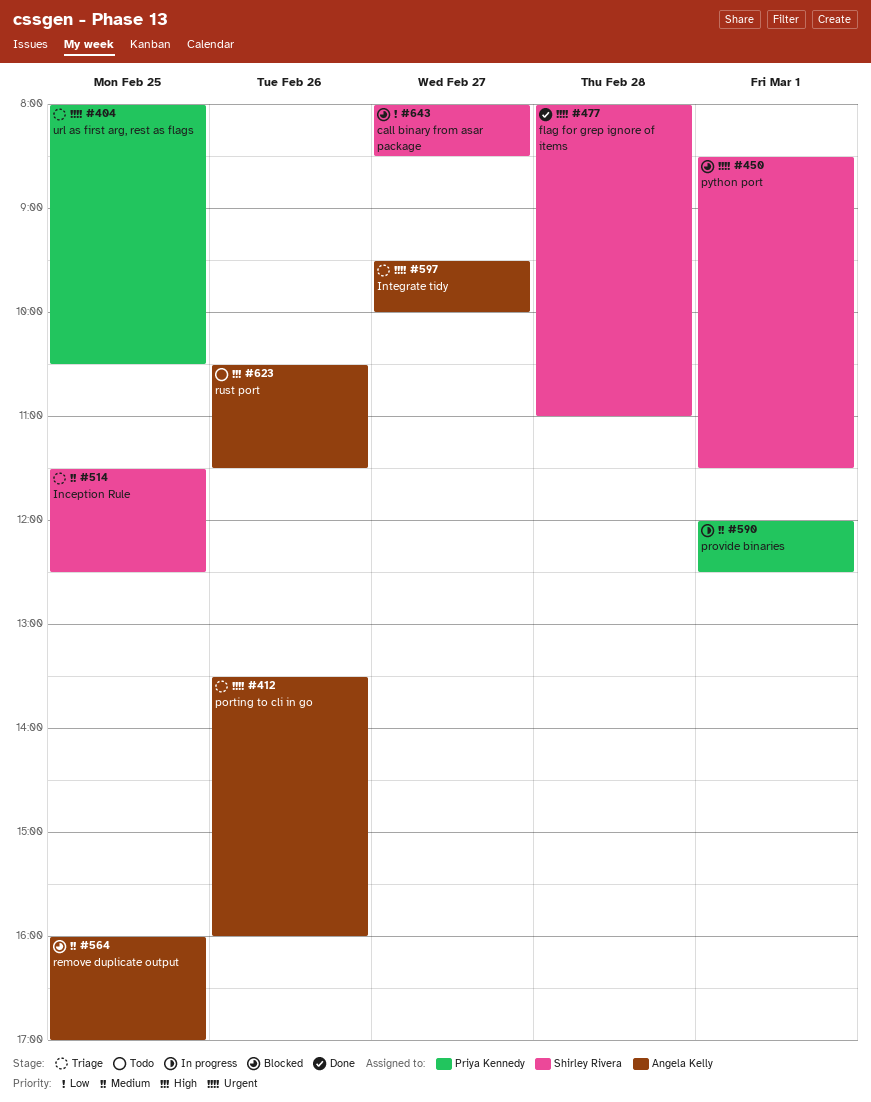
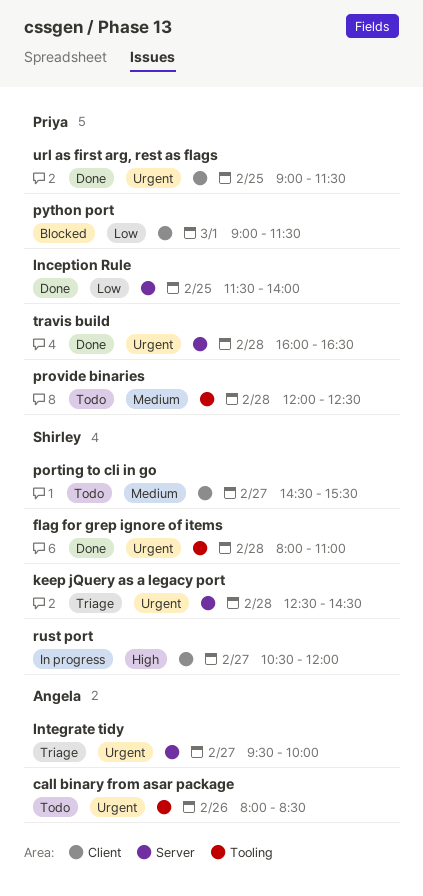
call binary from asar package, status: Blocked -> Todo
call binary from asar package, owner: Shirley Rivera -> Angela Kelly
call binary from asar package, priority: Low -> Urgent
call binary from asar package, day: Feb 27 -> Feb 26
Inception Rule, status: Triage -> Done
Inception Rule, owner: Shirley Rivera -> Priya Kennedy
Inception Rule, priority: Medium -> Low
Inception Rule, ends: 12:30 -> 14:00
keep jQuery as a legacy port: none -> present
porting to cli in go, status: Triage -> Todo
porting to cli in go, owner: Angela Kelly -> Shirley Rivera
porting to cli in go, priority: Urgent -> Medium
porting to cli in go, day: Feb 26 -> Feb 27
porting to cli in go, begins: 13:30 -> 14:30
porting to cli in go, ends: 16:00 -> 15:30
provide binaries, status: In progress -> Todo
provide binaries, day: Mar 1 -> Feb 28
python port, owner: Shirley Rivera -> Priya Kennedy
python port, priority: Urgent -> Low
python port, begins: 08:30 -> 09:00
remove duplicate output: present -> none
rust port, status: Todo -> In progress
rust port, owner: Angela Kelly -> Shirley Rivera
rust port, day: Feb 26 -> Feb 27
rust port, ends: 11:30 -> 12:00
travis build: none -> present
url as first arg, rest as flags, status: Triage -> Done
url as first arg, rest as flags, begins: 08:00 -> 09:00
url as first arg, rest as flags, ends: 10:30 -> 11:30

